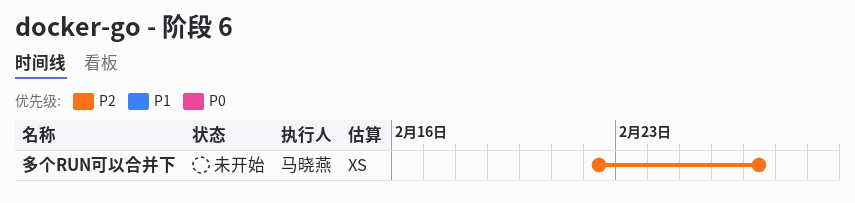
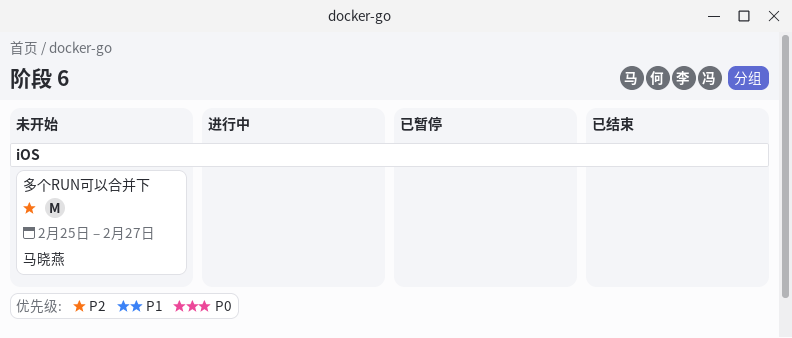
多个RUN可以合并下, estimate: XS -> M
多个RUN可以合并下, start: Feb 22 -> Feb 25

